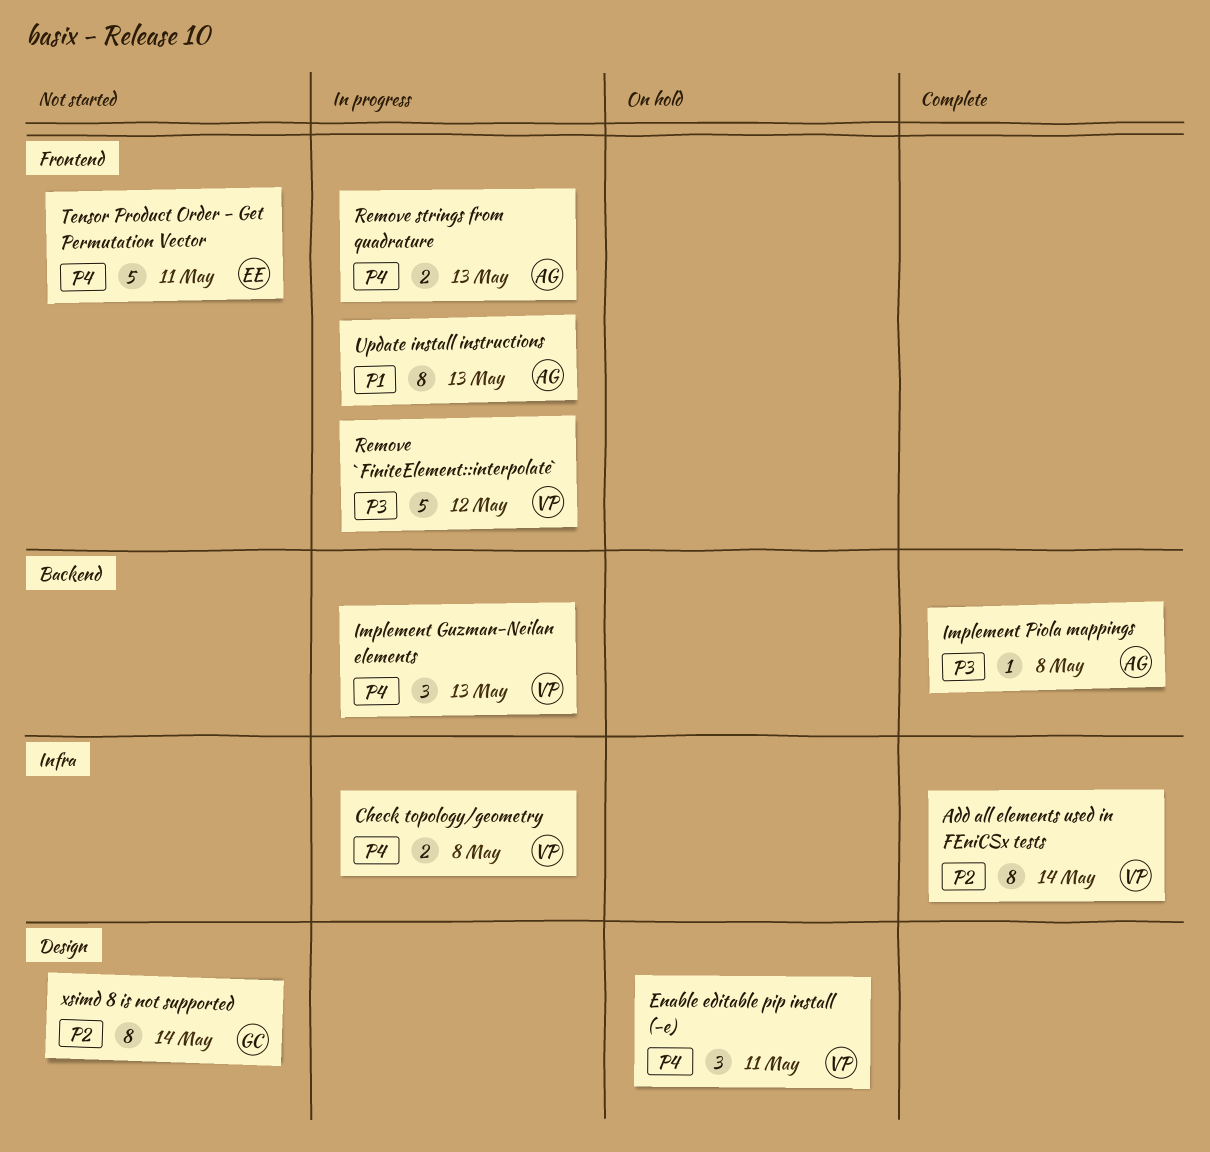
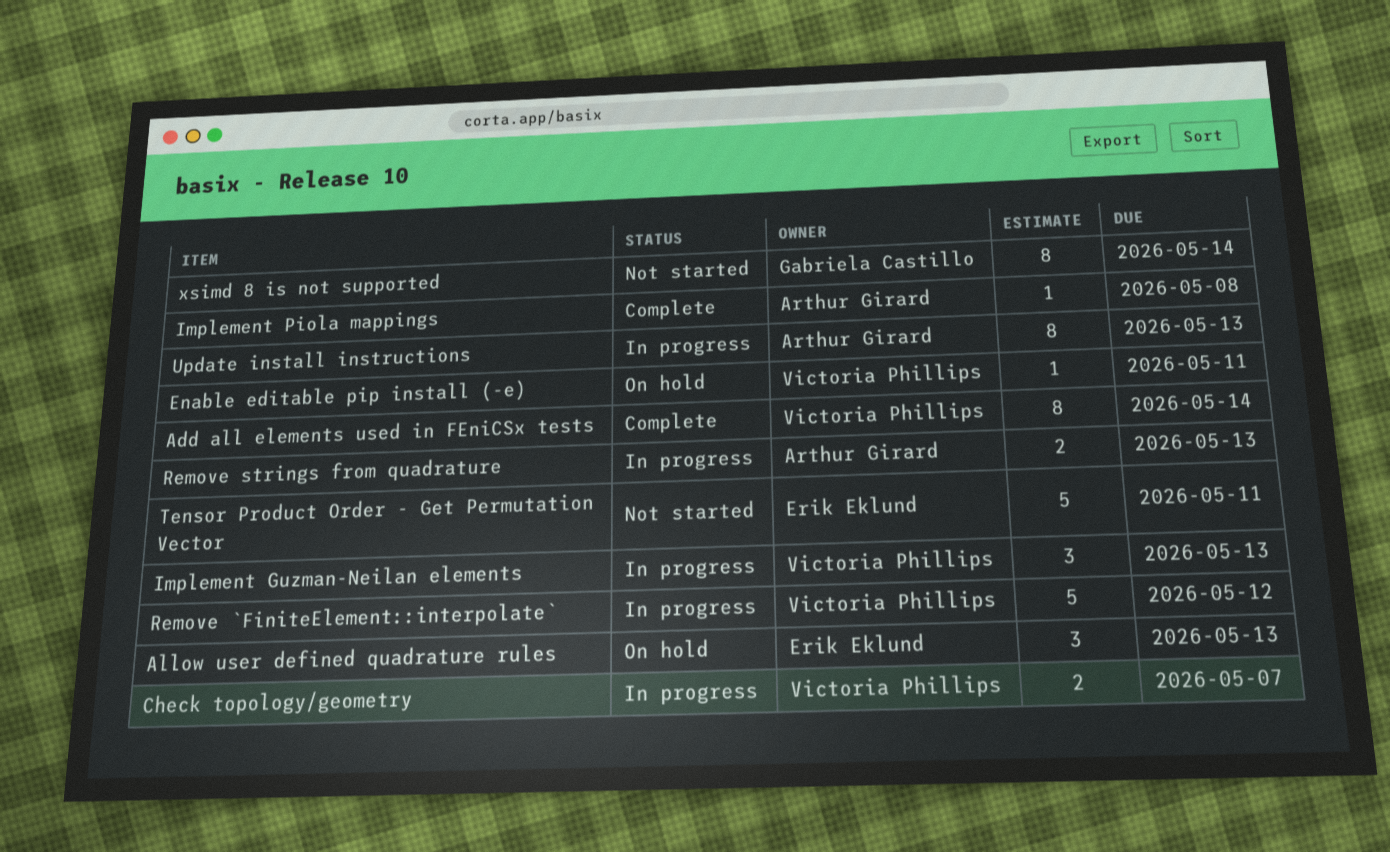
Allow user defined quadrature rules: none -> present
Check topology/geometry, due: May 8 -> May 7
Enable editable pip install (-e), estimate: 3 -> 1

